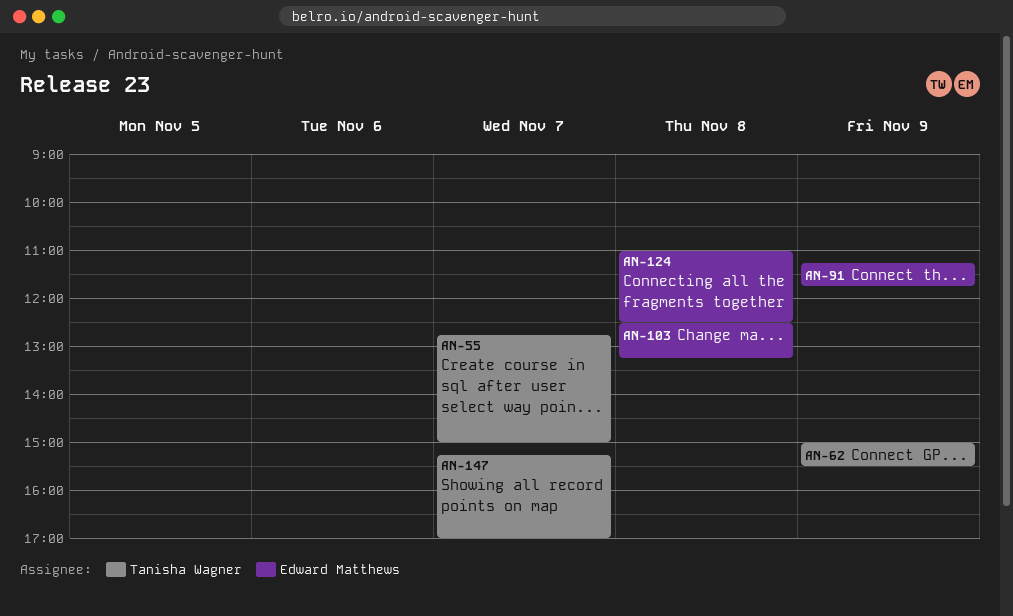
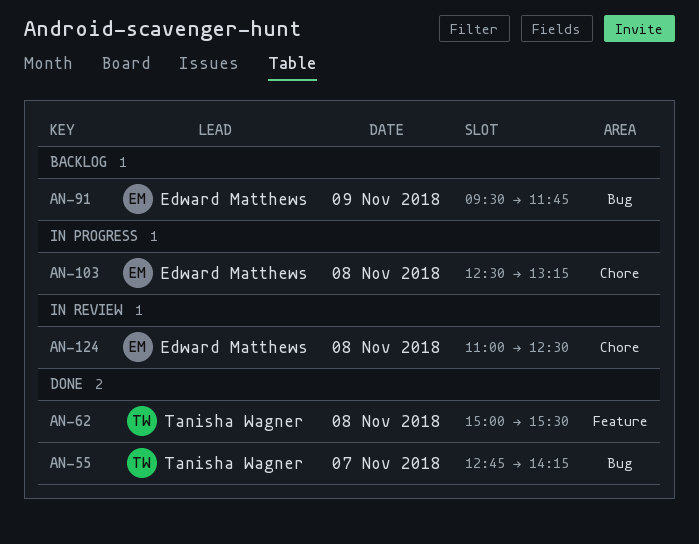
AN-55, ends: 15:00 -> 14:15
AN-62, day: Nov 9 -> Nov 8
AN-91, begins: 11:15 -> 09:30
AN-147: present -> none

